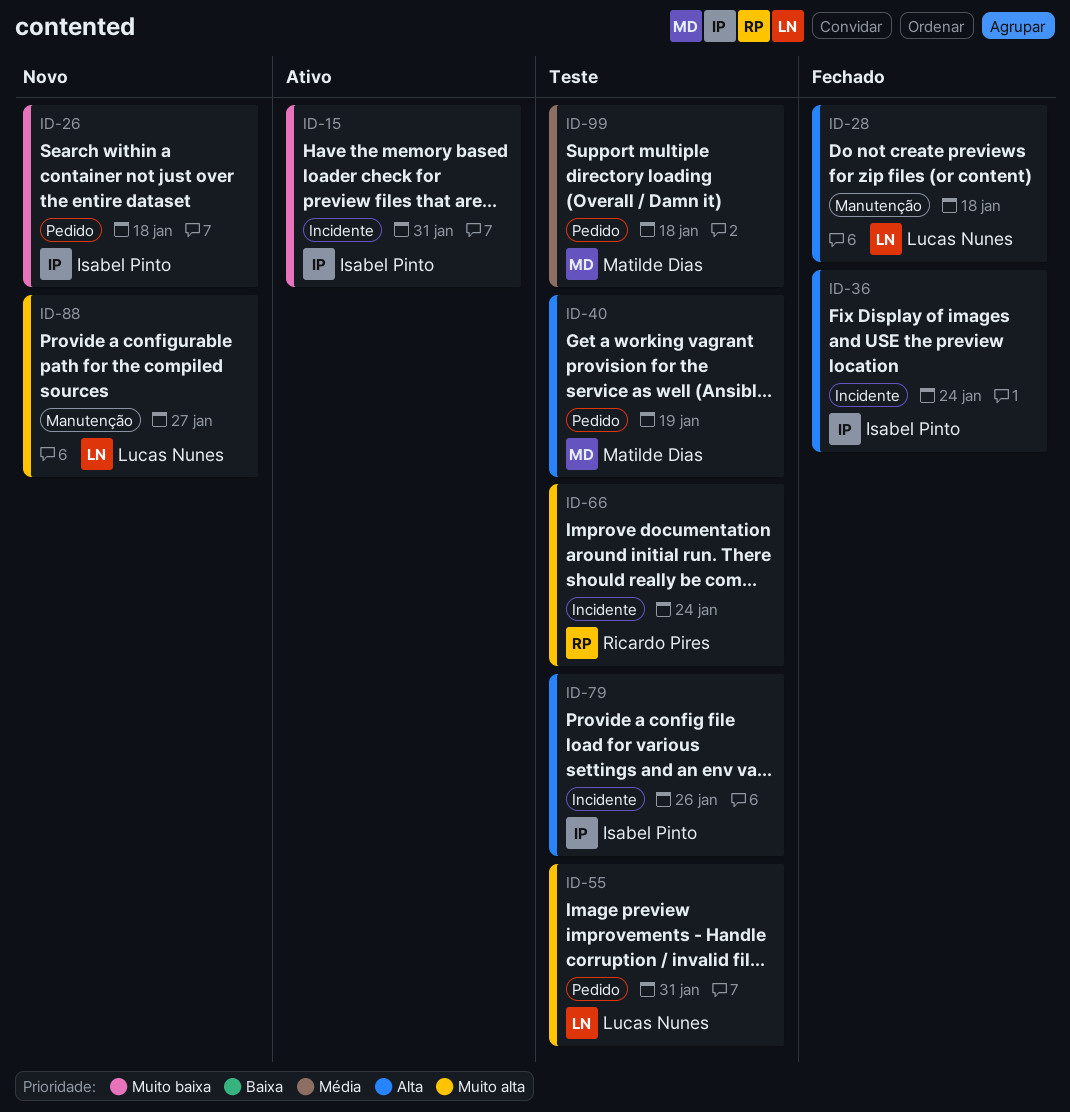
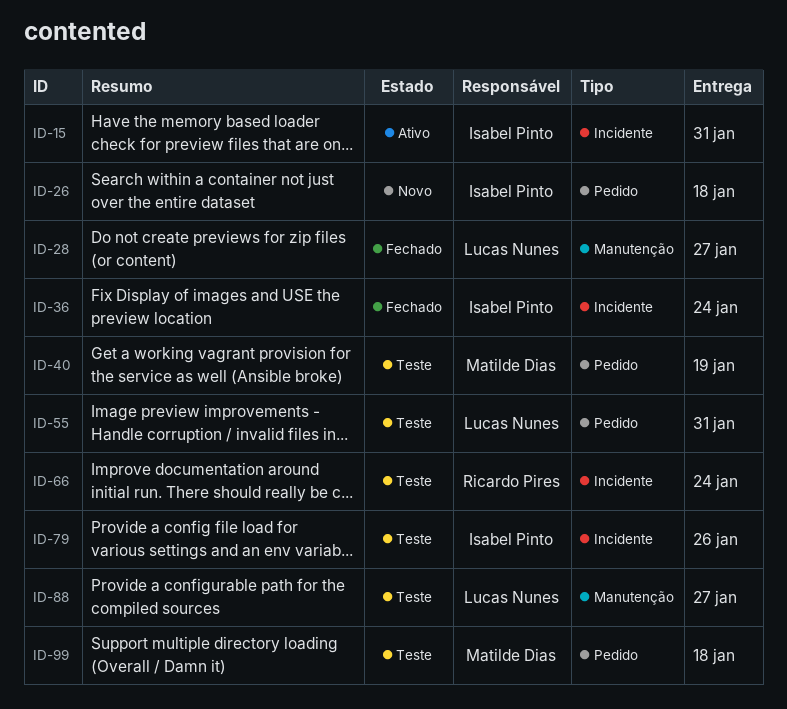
ID-28, due: Jan 18 -> Jan 27
ID-88, status: Novo -> Teste

